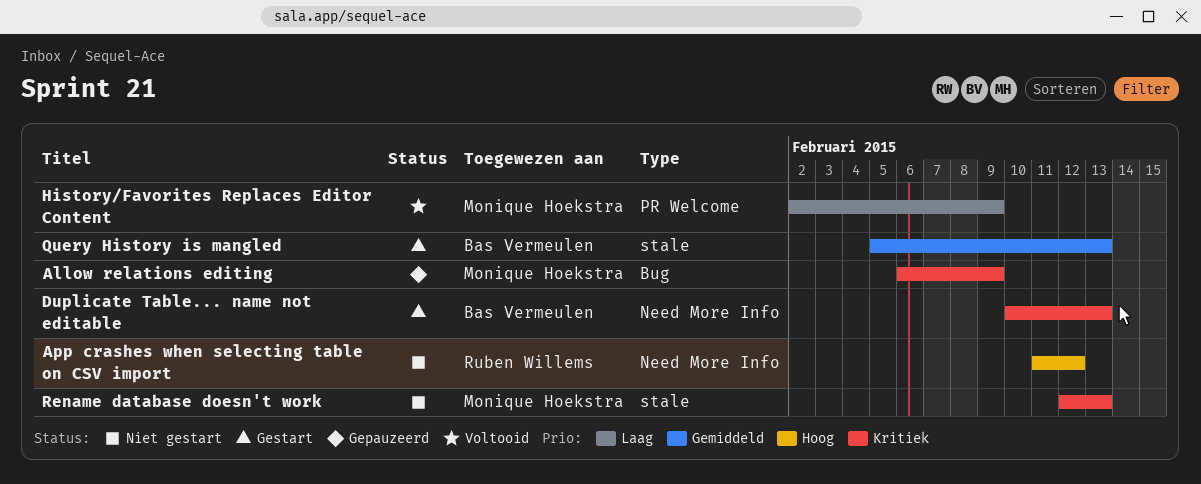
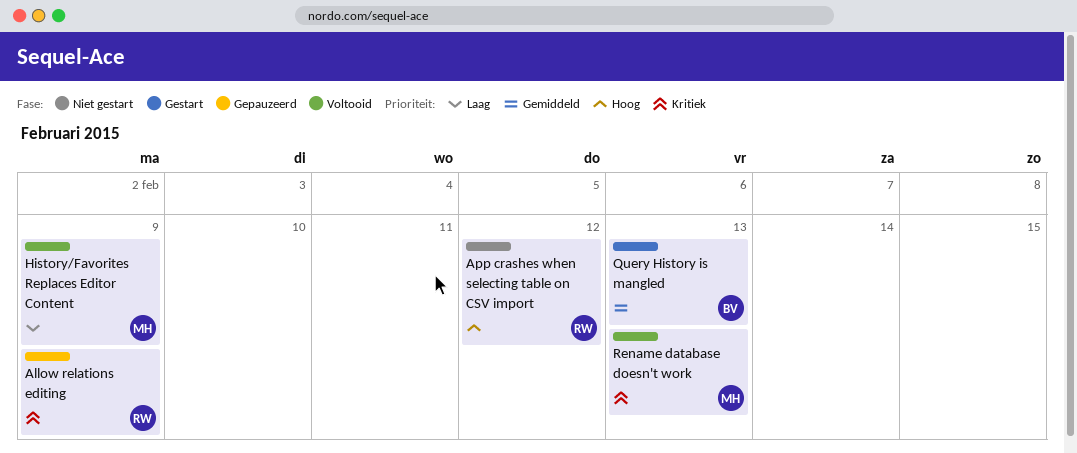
Allow relations editing, owner: Monique Hoekstra -> Ruben Willems
Duplicate Table... name not editable: present -> none
Rename database doesn't work, status: Niet gestart -> Voltooid

